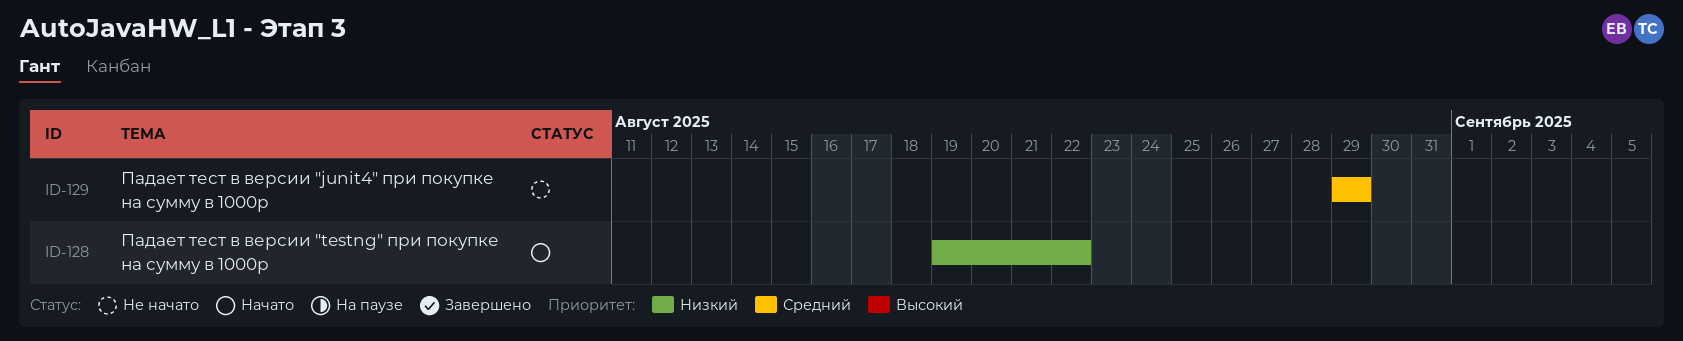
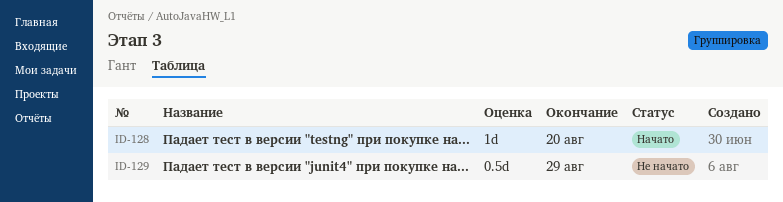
ID-128, due: Aug 22 -> Aug 20

